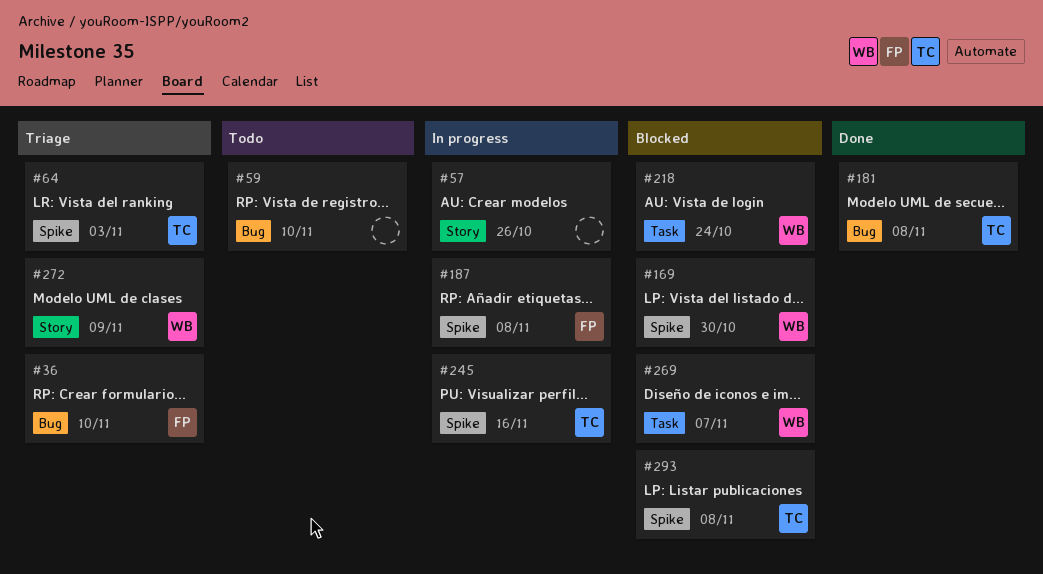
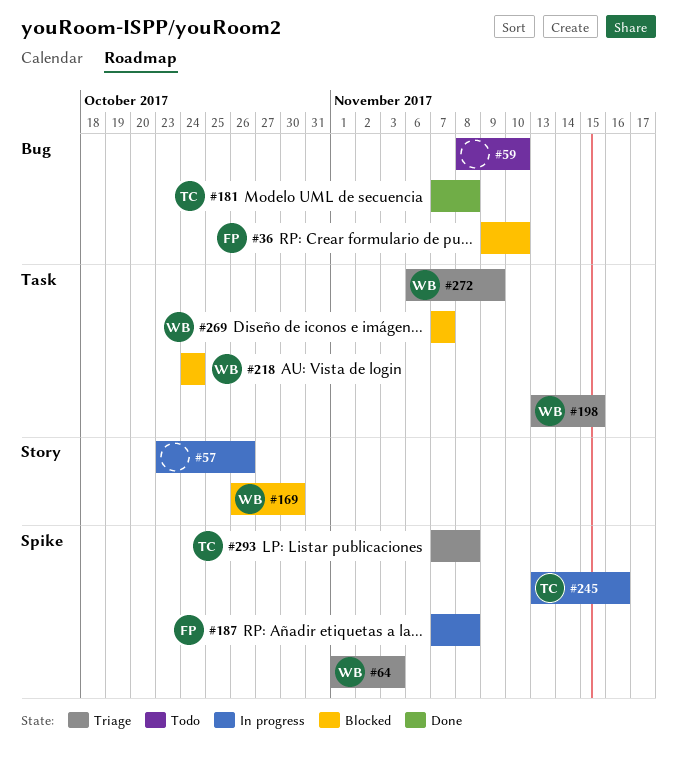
#36, status: Triage -> Blocked
#64, owner: TC -> WB
#169, label: Spike -> Story
#198: none -> present
#272, label: Story -> Task
#293, status: Blocked -> Triage

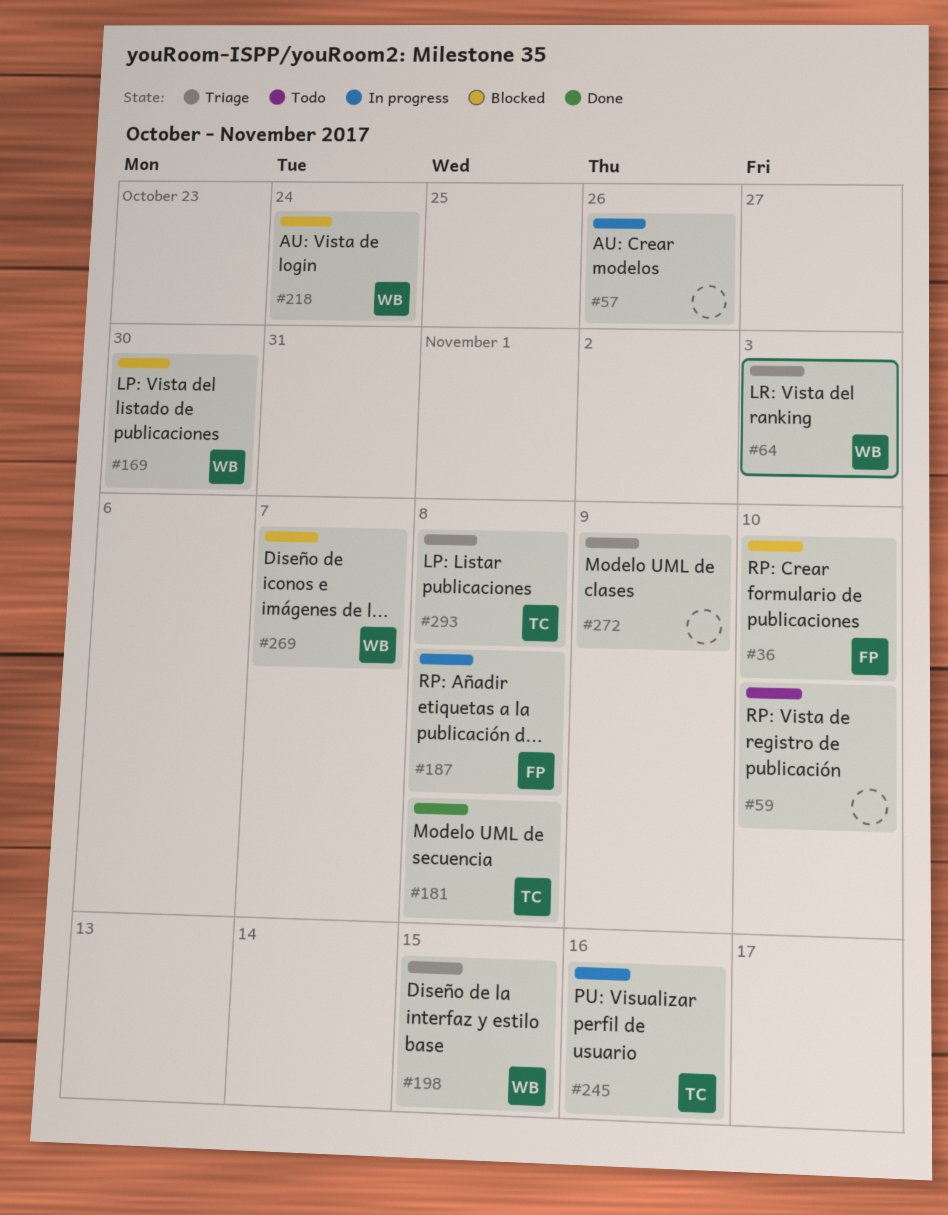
#272, owner: WB -> none

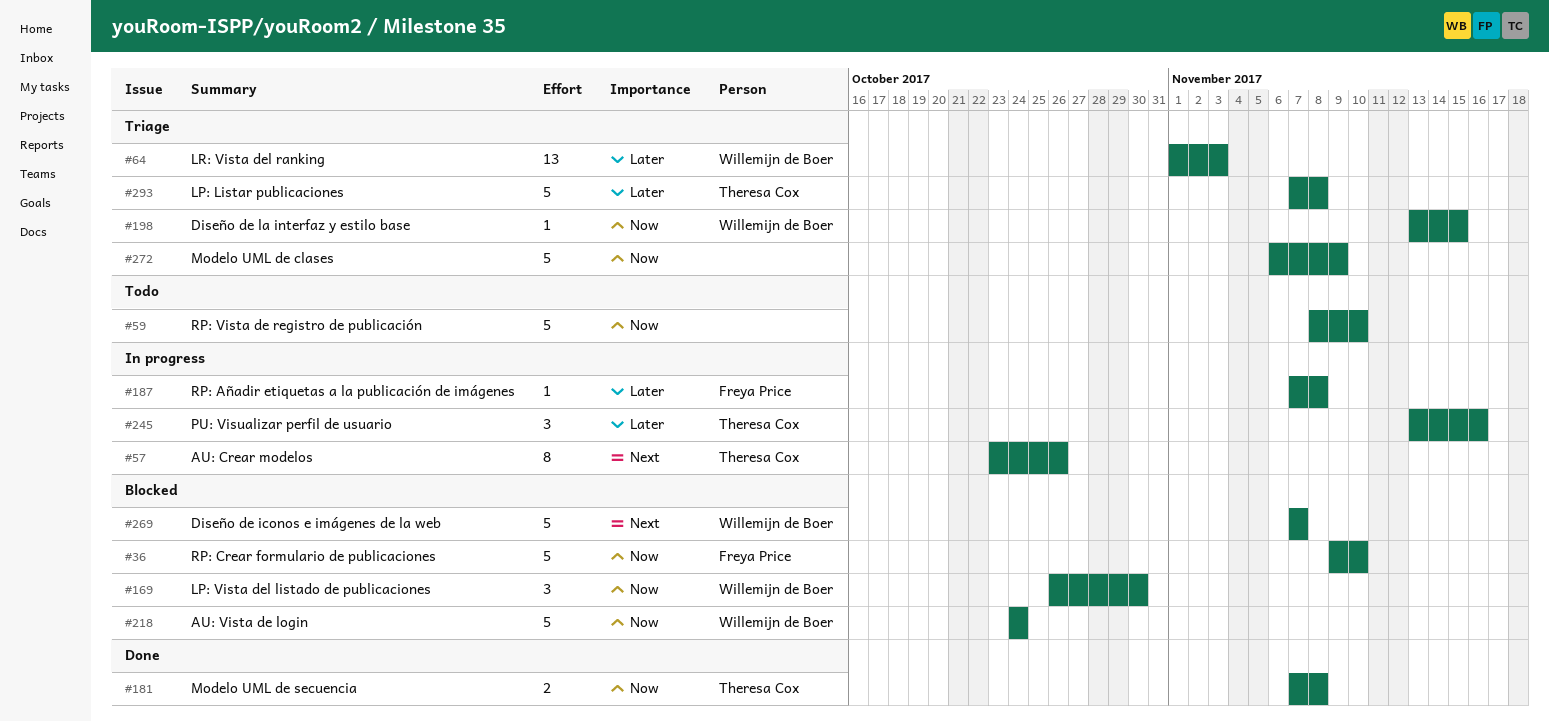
#57, owner: none -> Theresa Cox

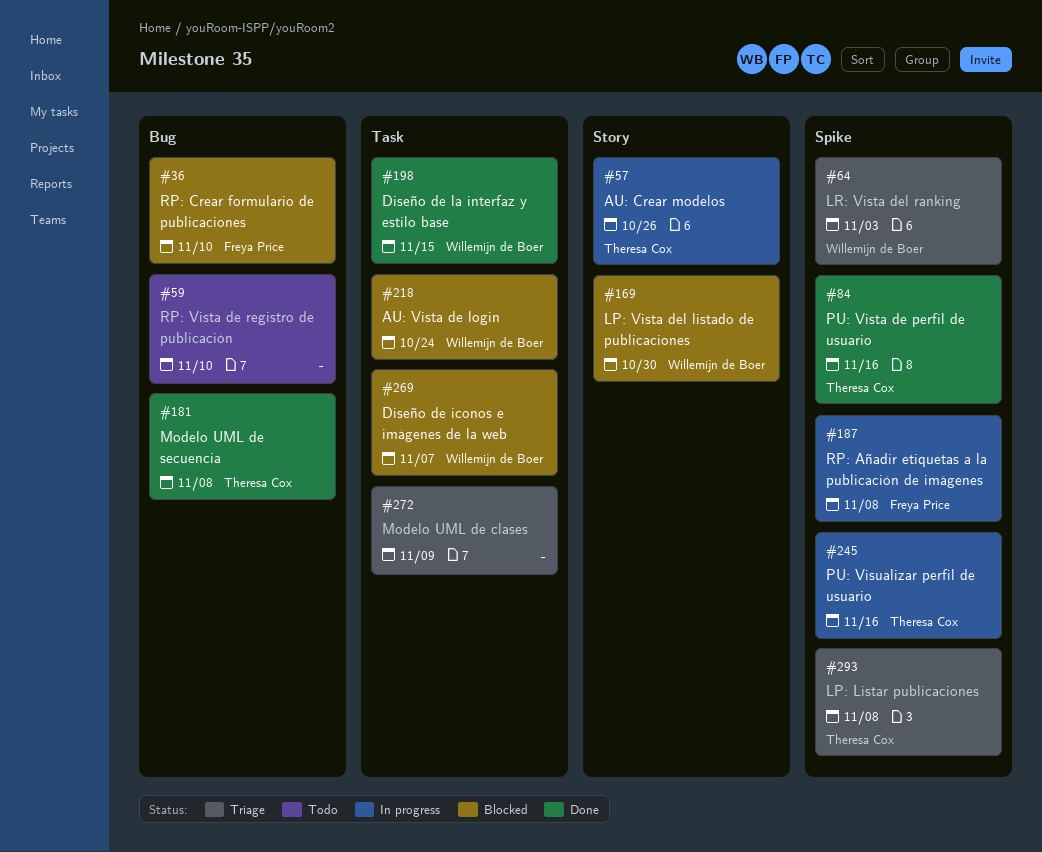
#84: none -> present
#198, status: Triage -> Done

